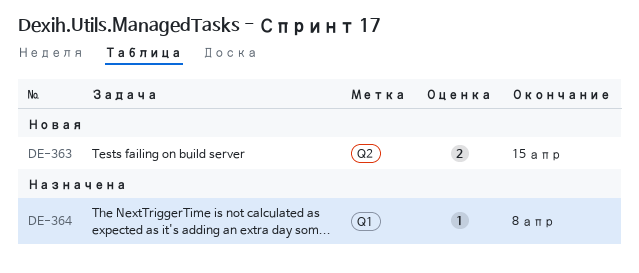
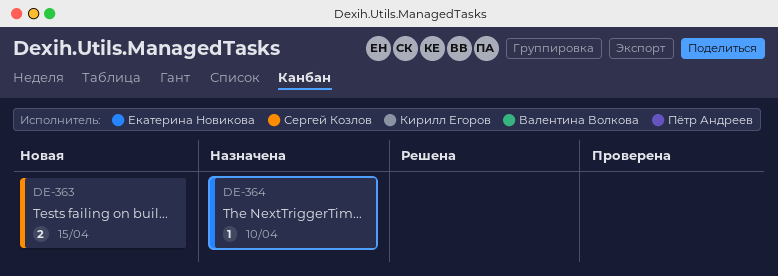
DE-364, due: Apr 8 -> Apr 10

